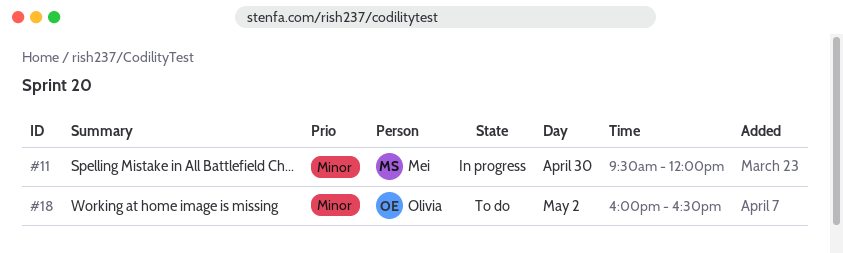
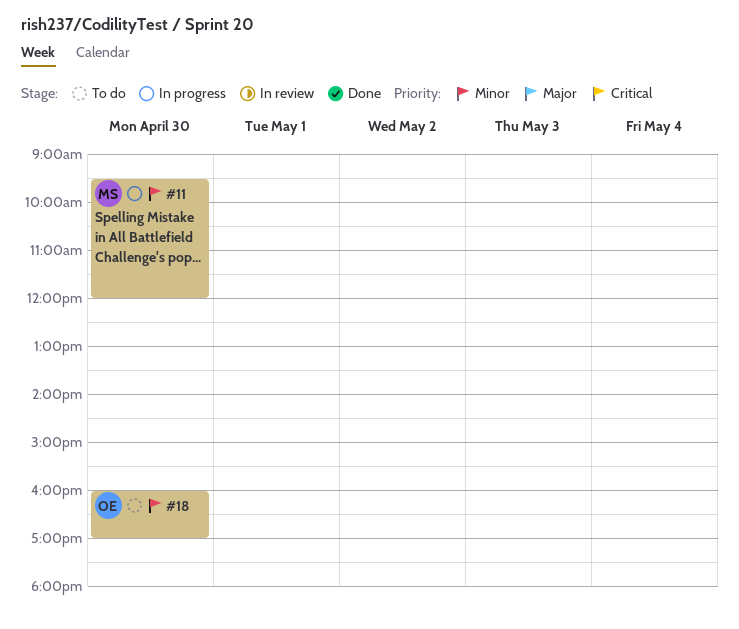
#18, day: May 2 -> Apr 30
#18, ends: 16:30 -> 17:00

